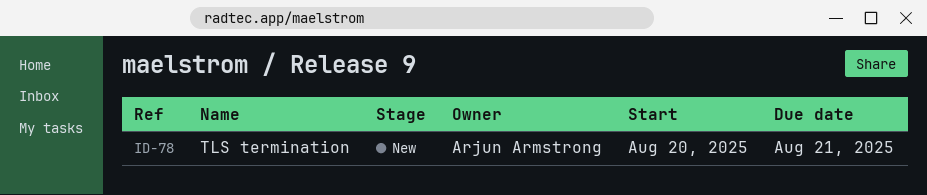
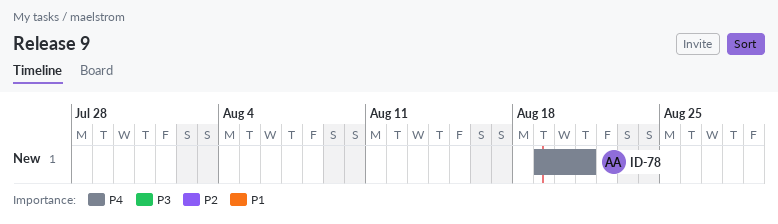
ID-78, start: Aug 20 -> Aug 19

